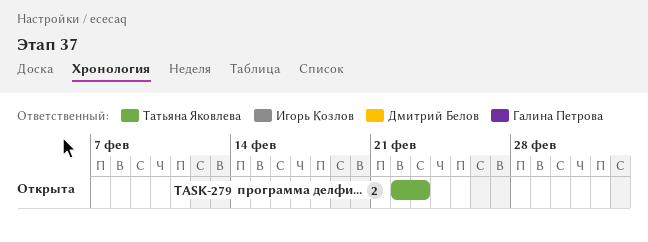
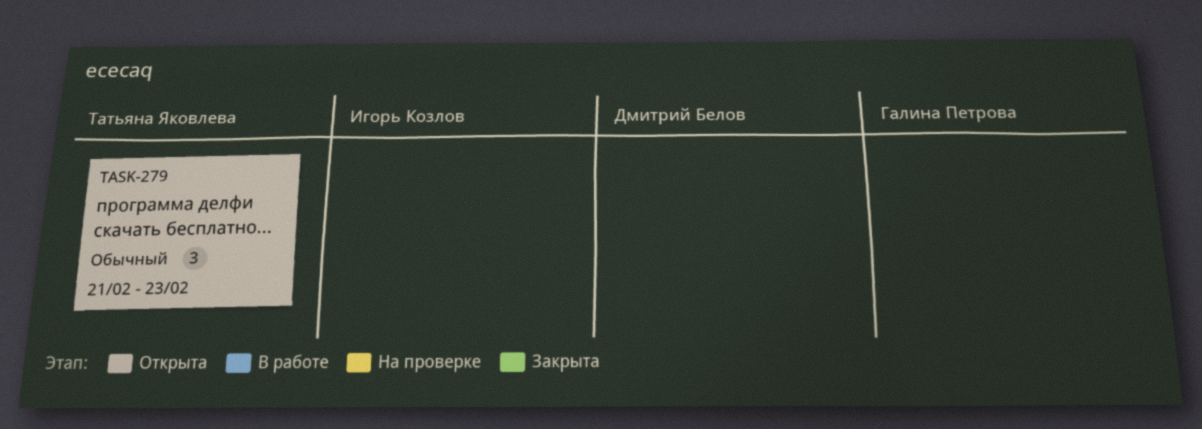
TASK-279, estimate: 2 -> 3
TASK-279, start: Feb 22 -> Feb 21

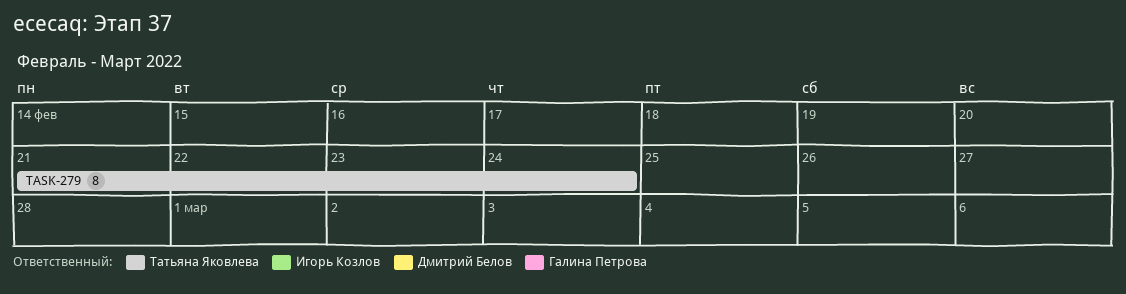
TASK-279, estimate: 3 -> 8
TASK-279, due: Feb 23 -> Feb 24

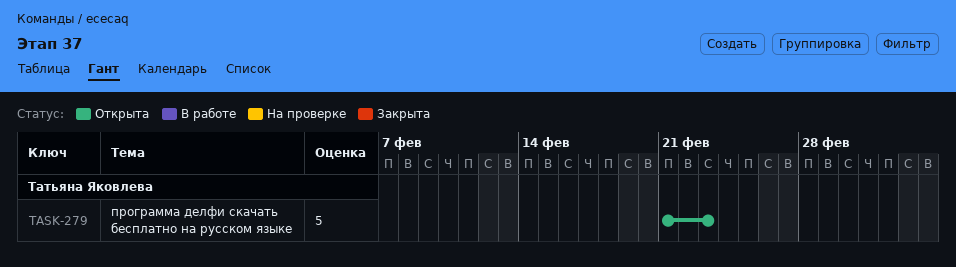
TASK-279, estimate: 8 -> 5
TASK-279, due: Feb 24 -> Feb 23

